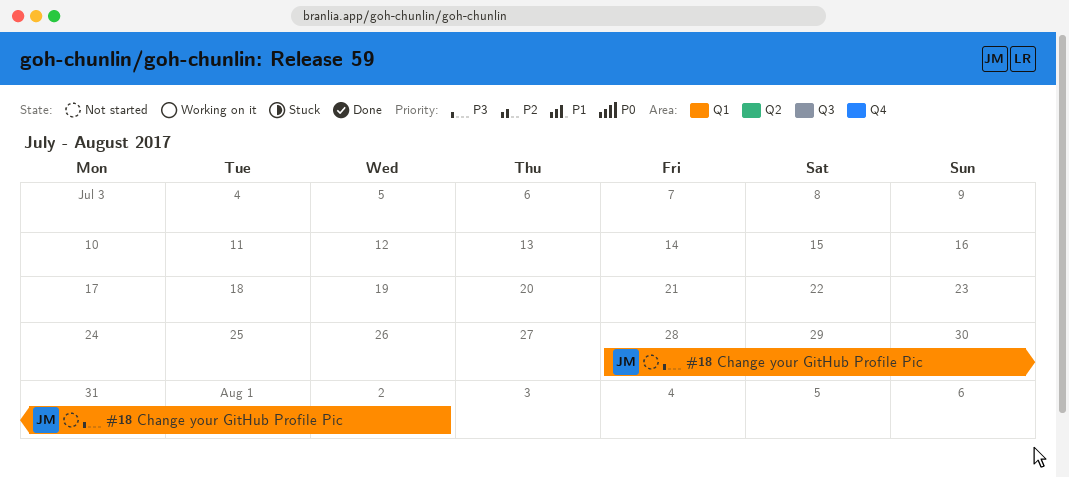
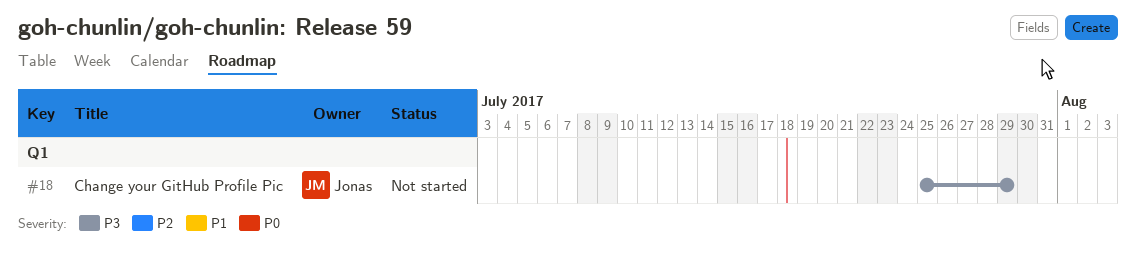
#18, start: Jul 28 -> Jul 25
#18, due: Aug 2 -> Jul 29

